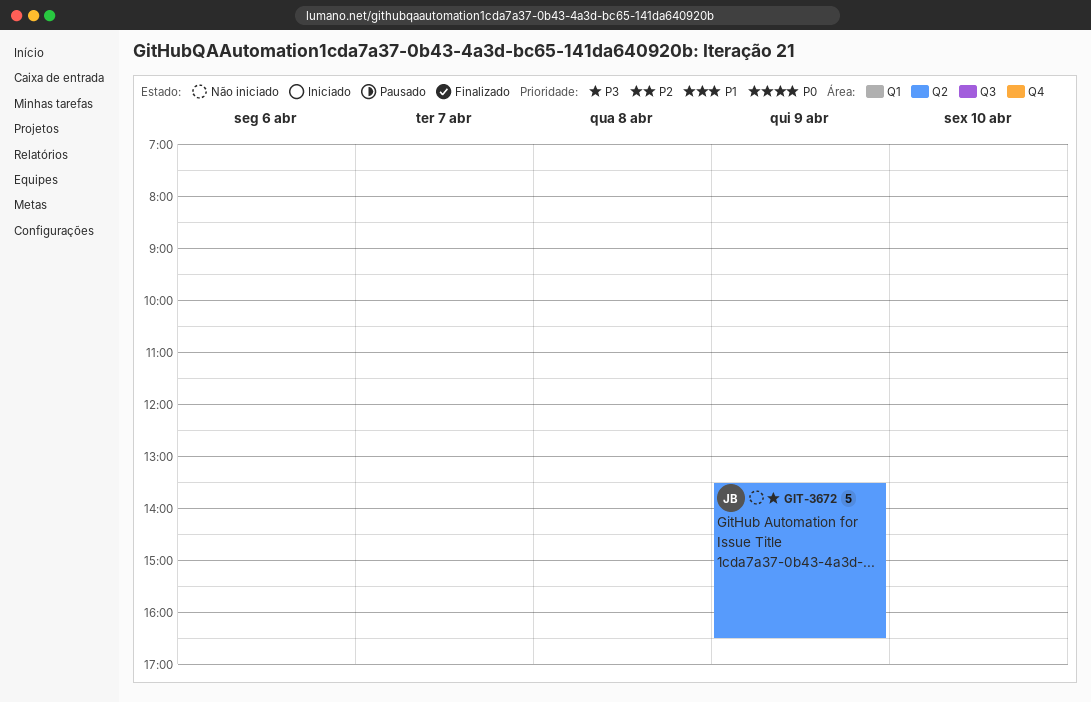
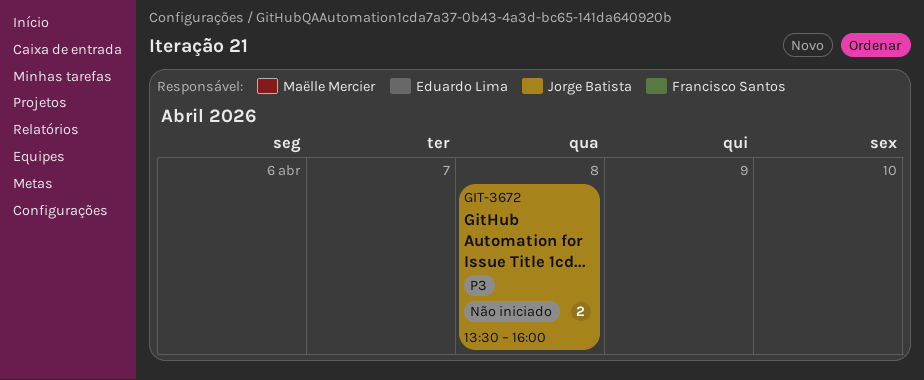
GIT-3672, estimate: 5 -> 2
GIT-3672, day: Apr 9 -> Apr 8
GIT-3672, ends: 16:30 -> 16:00

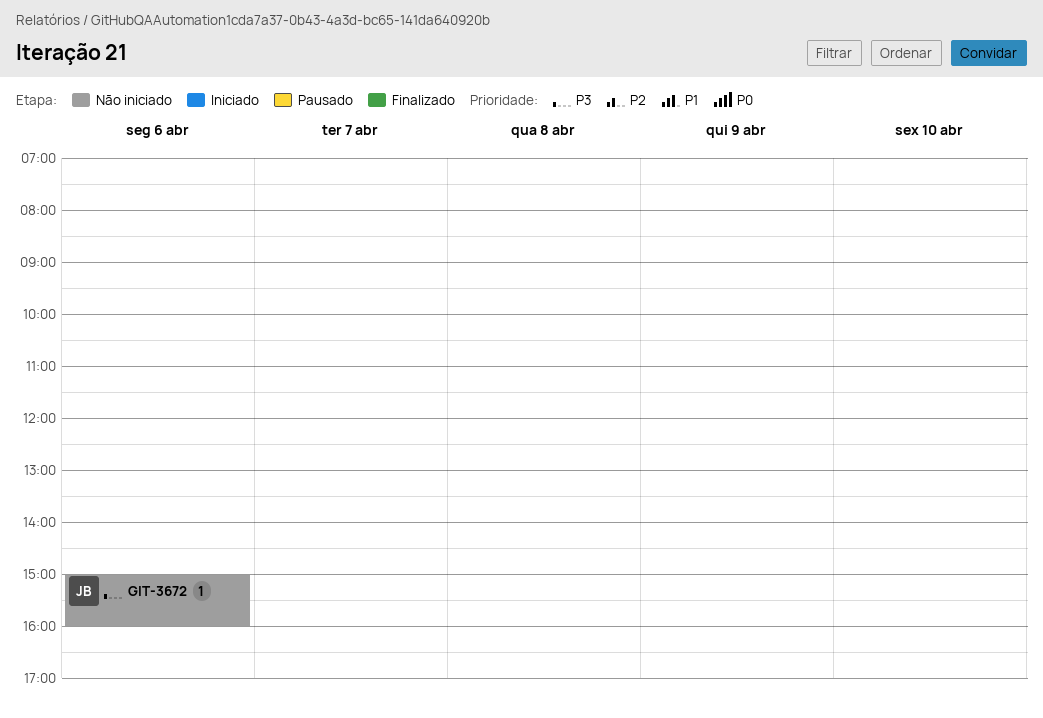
GIT-3672, estimate: 2 -> 1
GIT-3672, day: Apr 8 -> Apr 6
GIT-3672, begins: 13:30 -> 15:00

